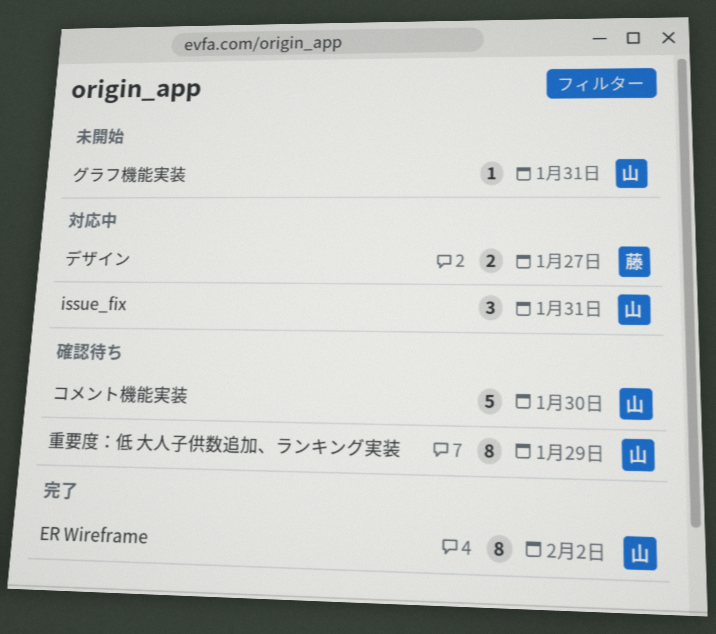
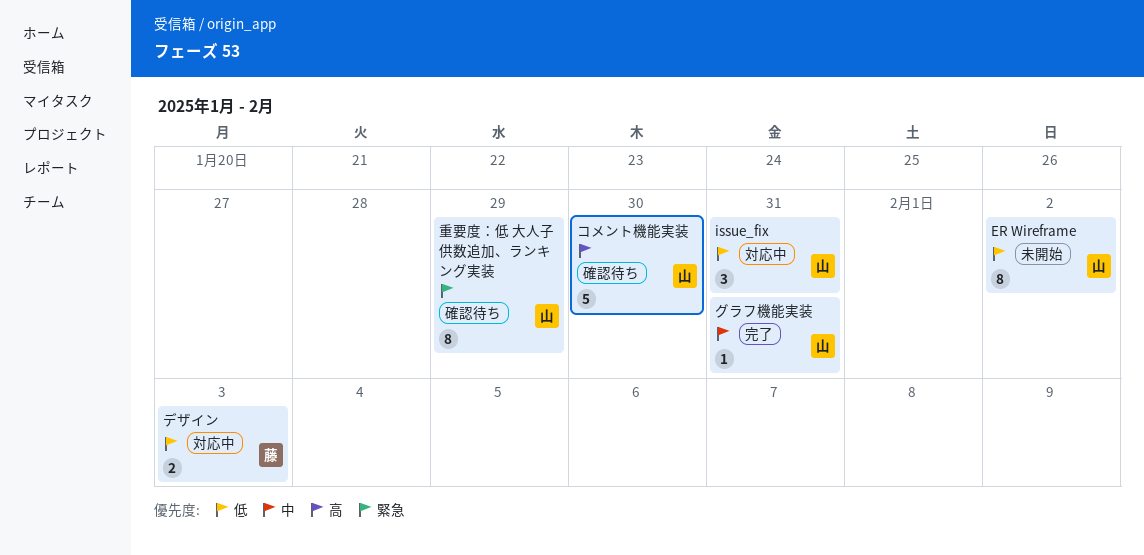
ER Wireframe, status: 完了 -> 未開始
グラフ機能実装, status: 未開始 -> 完了
デザイン, due: Jan 27 -> Feb 3

